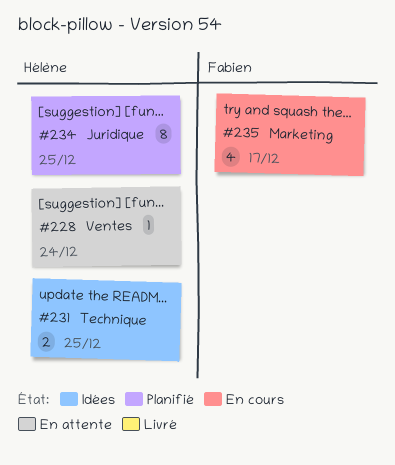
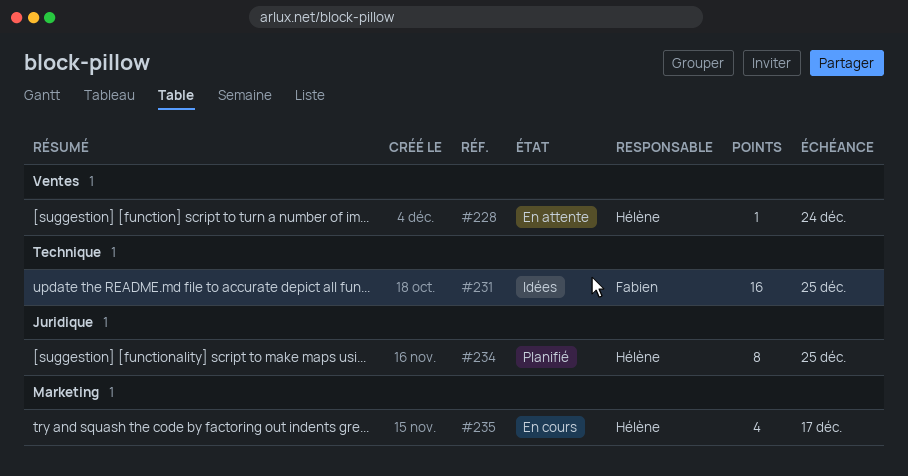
#231, owner: Hélène -> Fabien
#231, estimate: 2 -> 16
#235, owner: Fabien -> Hélène

